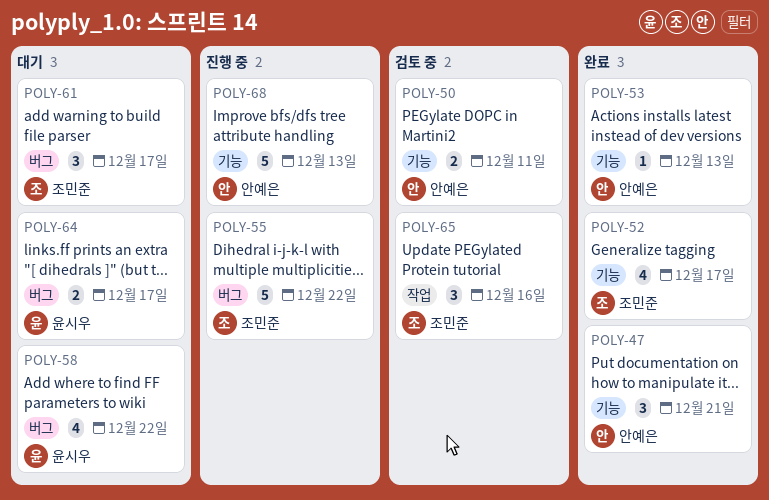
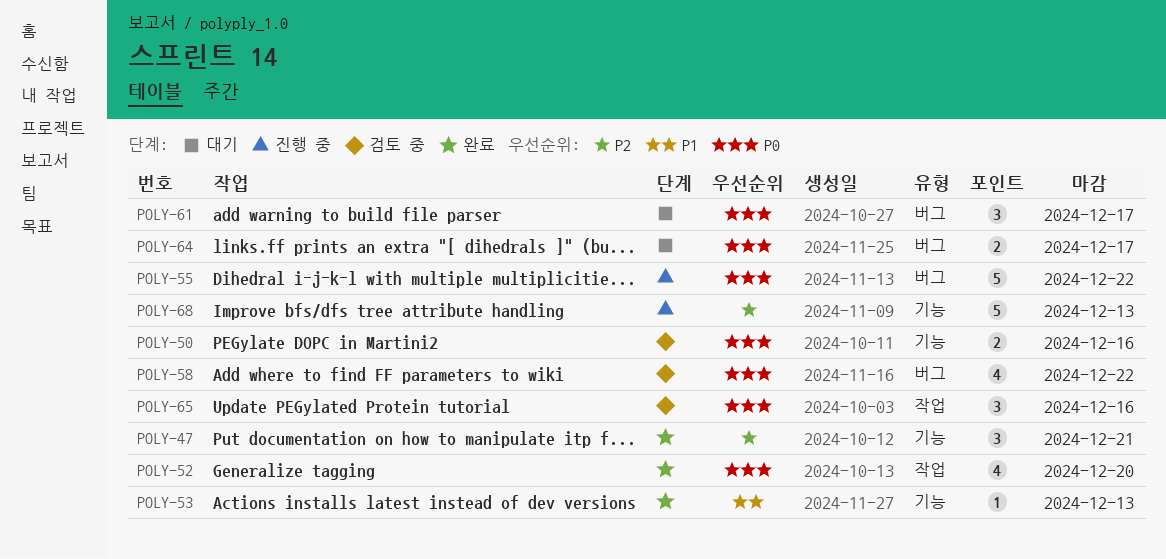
POLY-50, due: Dec 11 -> Dec 16
POLY-52, label: 기능 -> 작업
POLY-52, due: Dec 17 -> Dec 20
POLY-58, status: 대기 -> 검토 중

